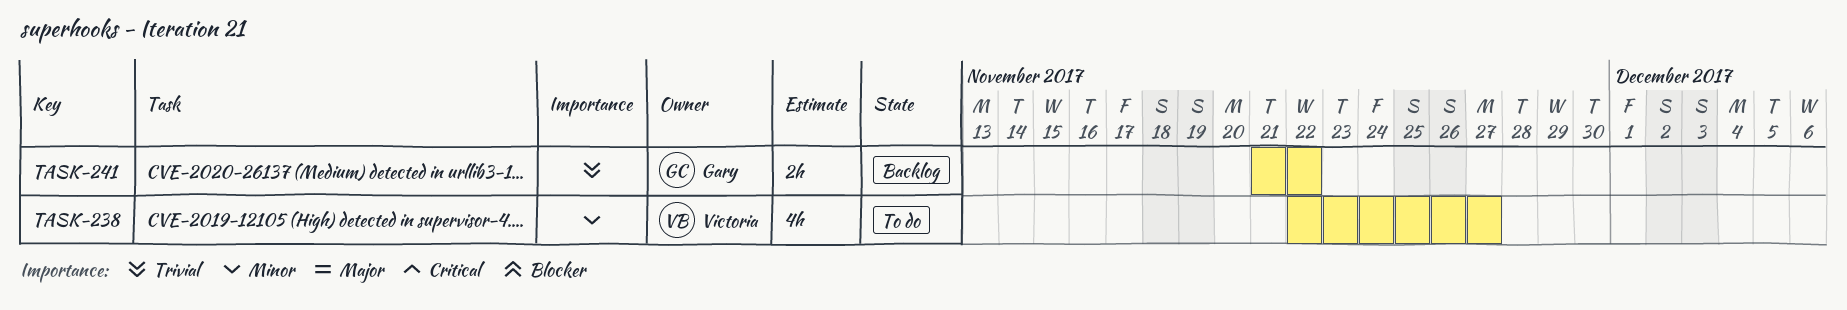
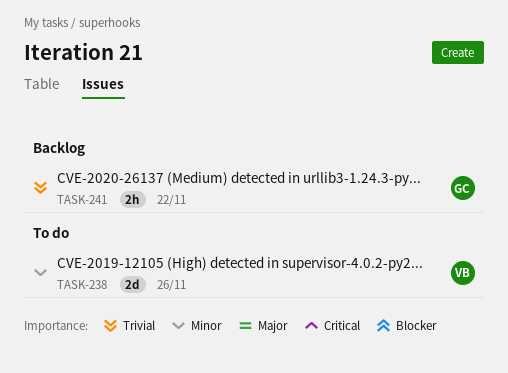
TASK-238, estimate: 4h -> 2d
TASK-238, due: Nov 27 -> Nov 26

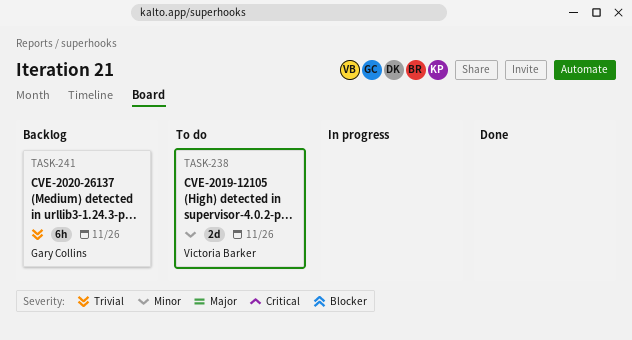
TASK-241, estimate: 2h -> 6h
TASK-241, due: Nov 22 -> Nov 26

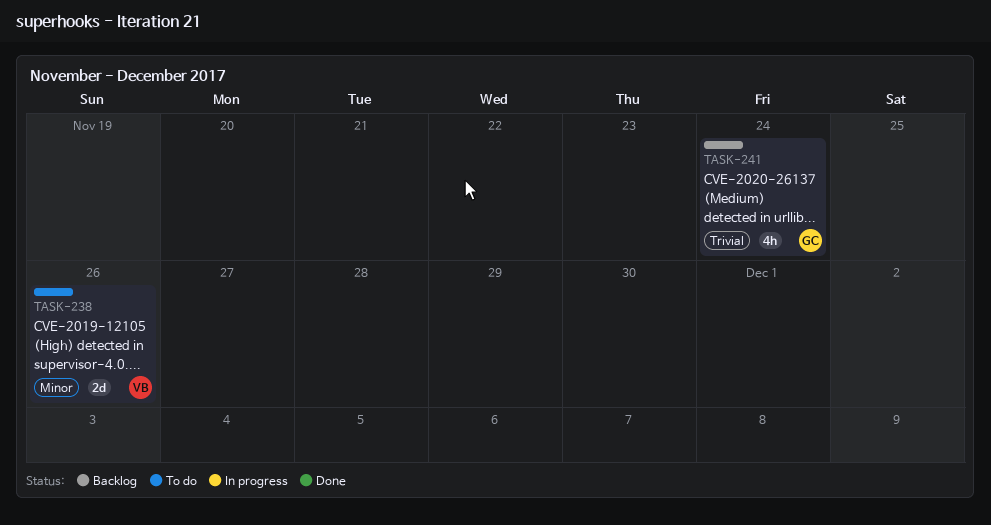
TASK-241, estimate: 6h -> 4h
TASK-241, due: Nov 26 -> Nov 24

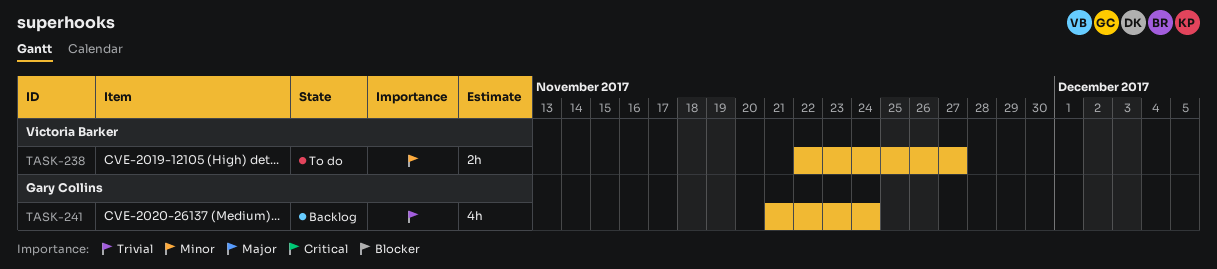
TASK-238, estimate: 2d -> 2h
TASK-238, due: Nov 26 -> Nov 27

